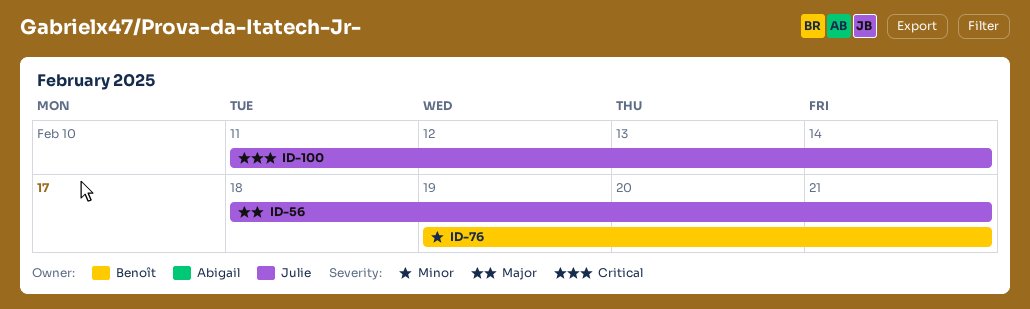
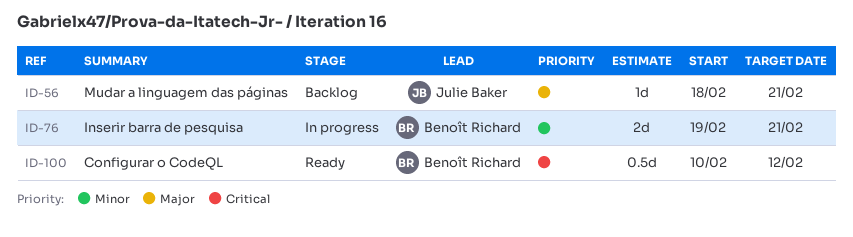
ID-100, owner: Julie Baker -> Benoît Richard
ID-100, start: Feb 11 -> Feb 10
ID-100, due: Feb 14 -> Feb 12

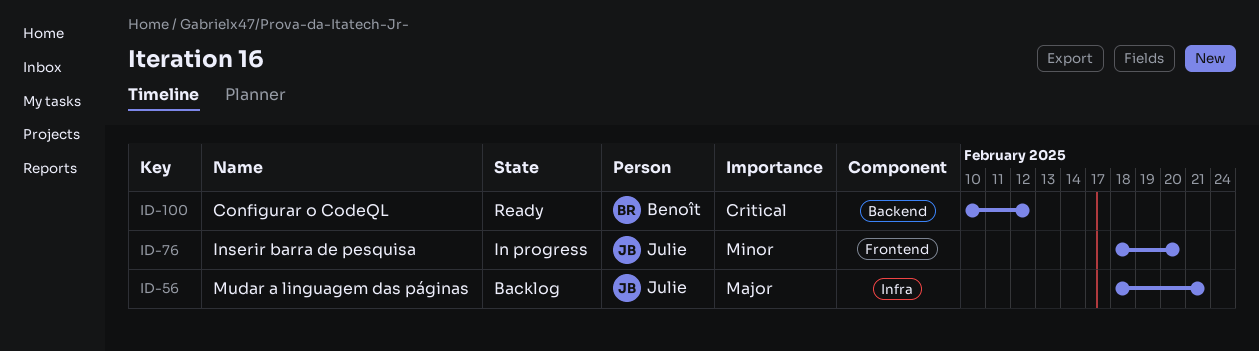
ID-76, owner: Benoît Richard -> Julie Baker
ID-76, start: Feb 19 -> Feb 18
ID-76, due: Feb 21 -> Feb 20

